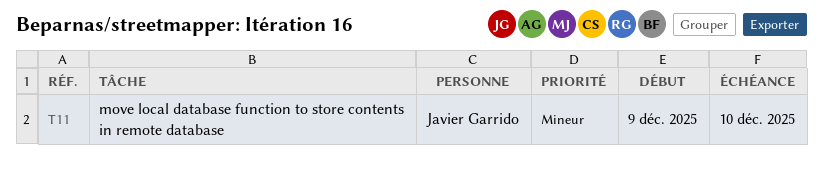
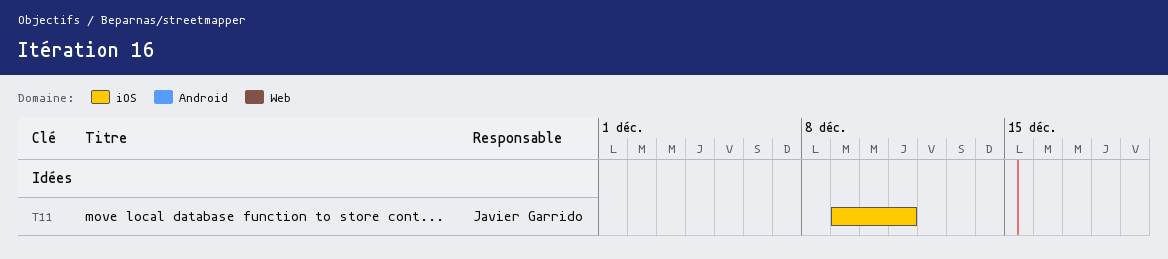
T11, due: Dec 10 -> Dec 11

